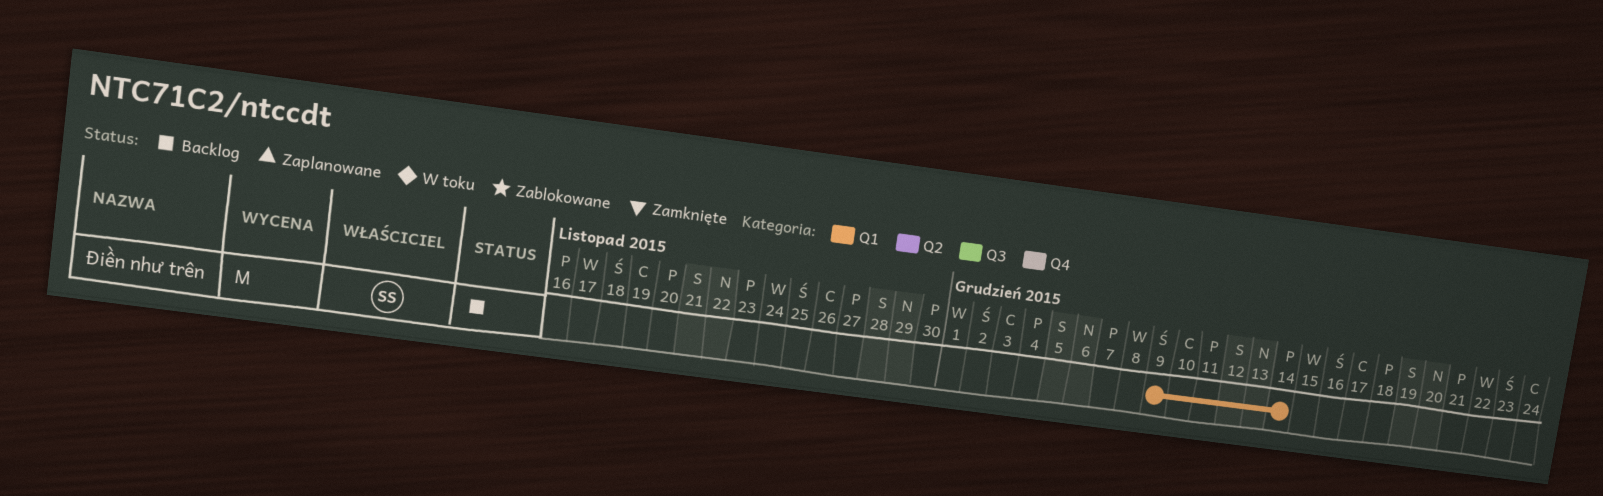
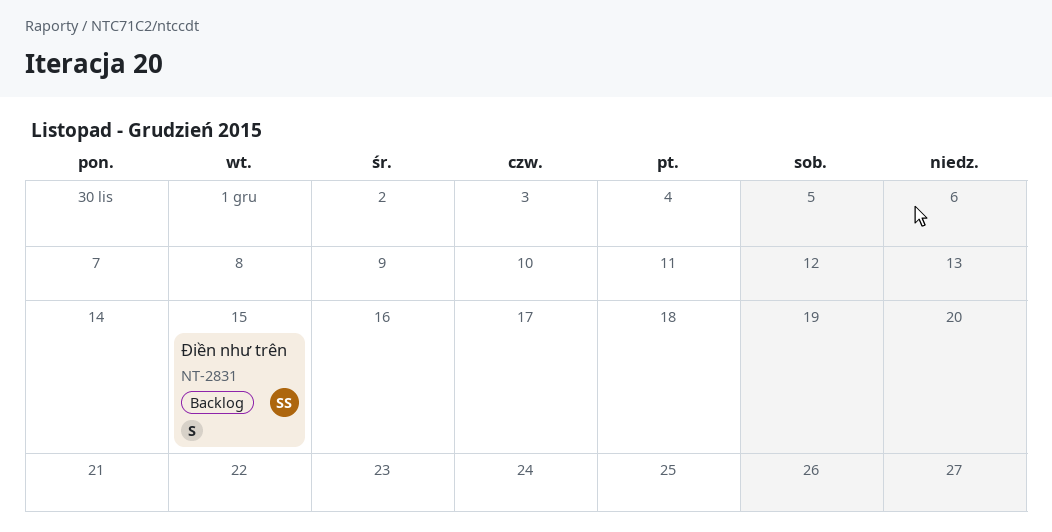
Điền như trên, estimate: M -> S
Điền như trên, due: Dec 14 -> Dec 15

